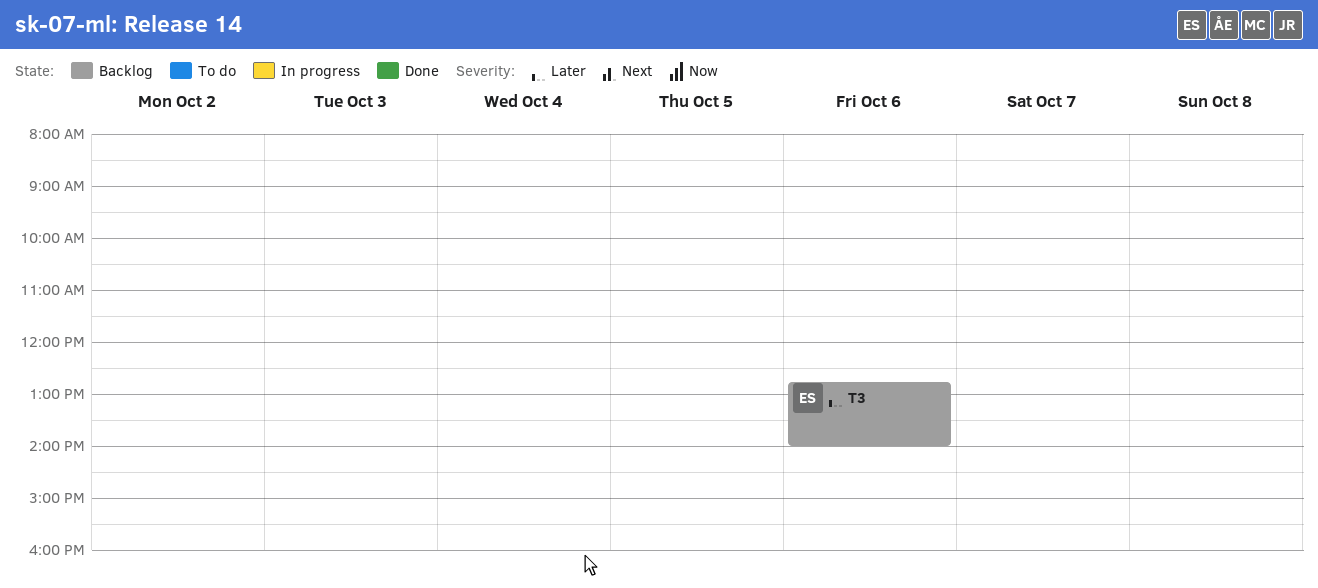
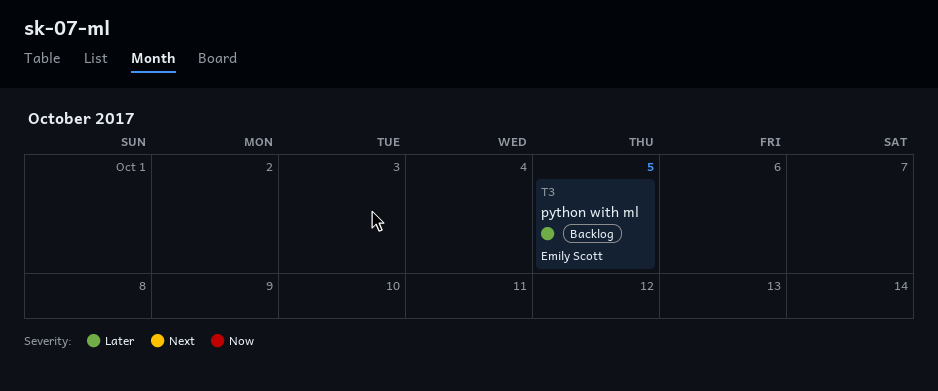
T3, day: Oct 6 -> Oct 5

